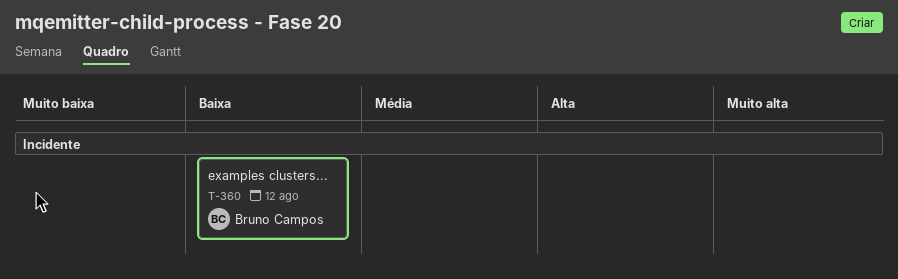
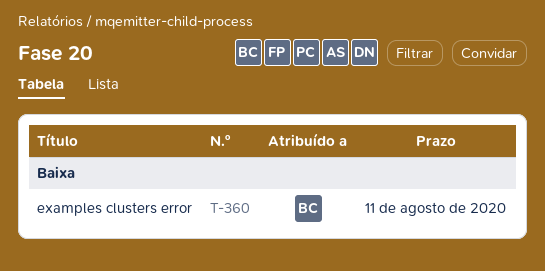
T-360, due: Aug 12 -> Aug 11

